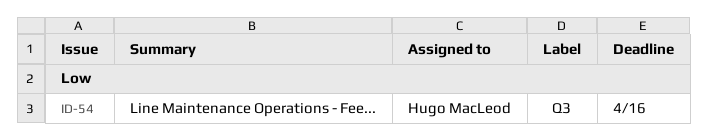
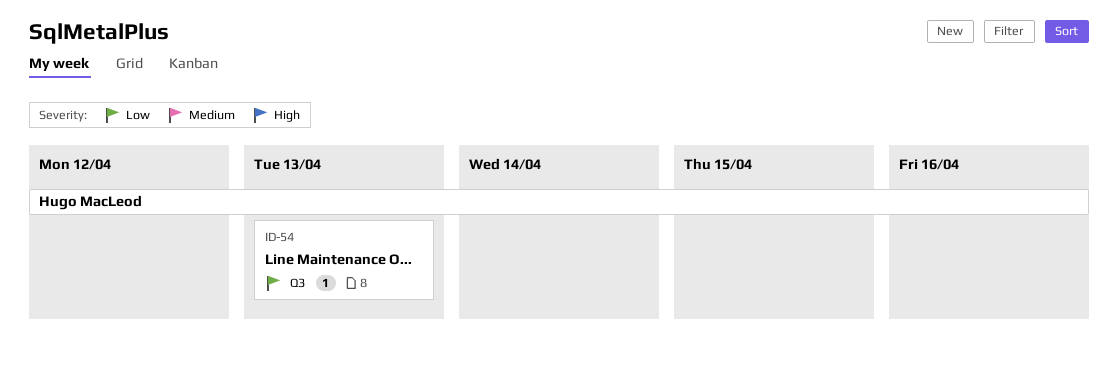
ID-54, due: Apr 16 -> Apr 13

